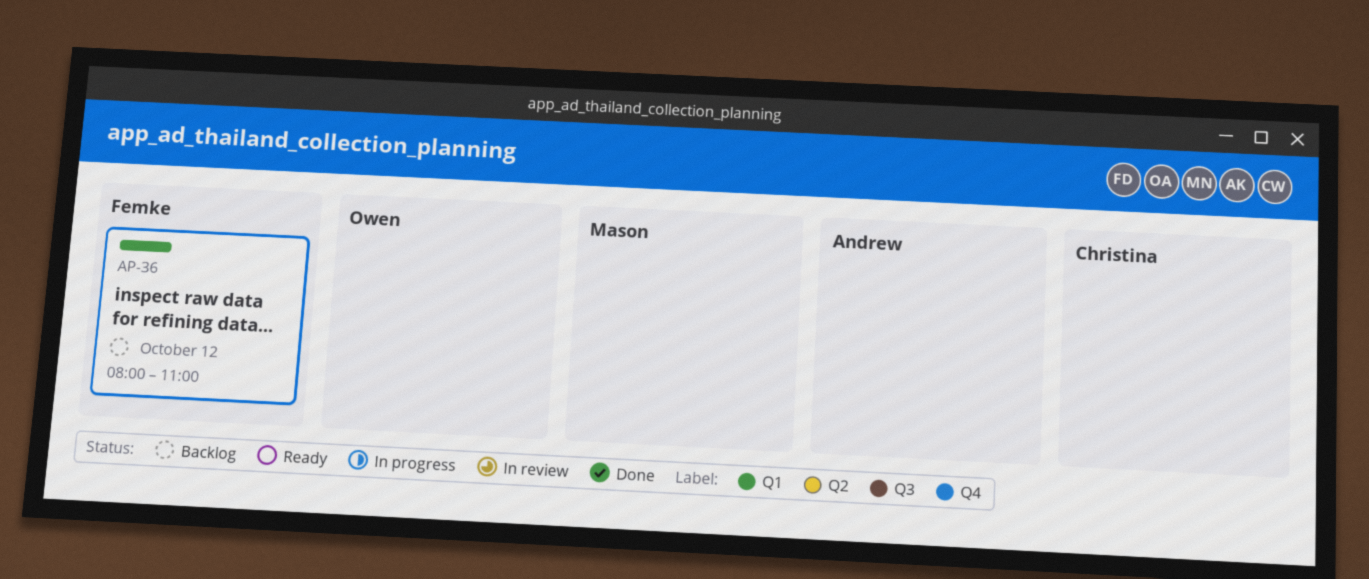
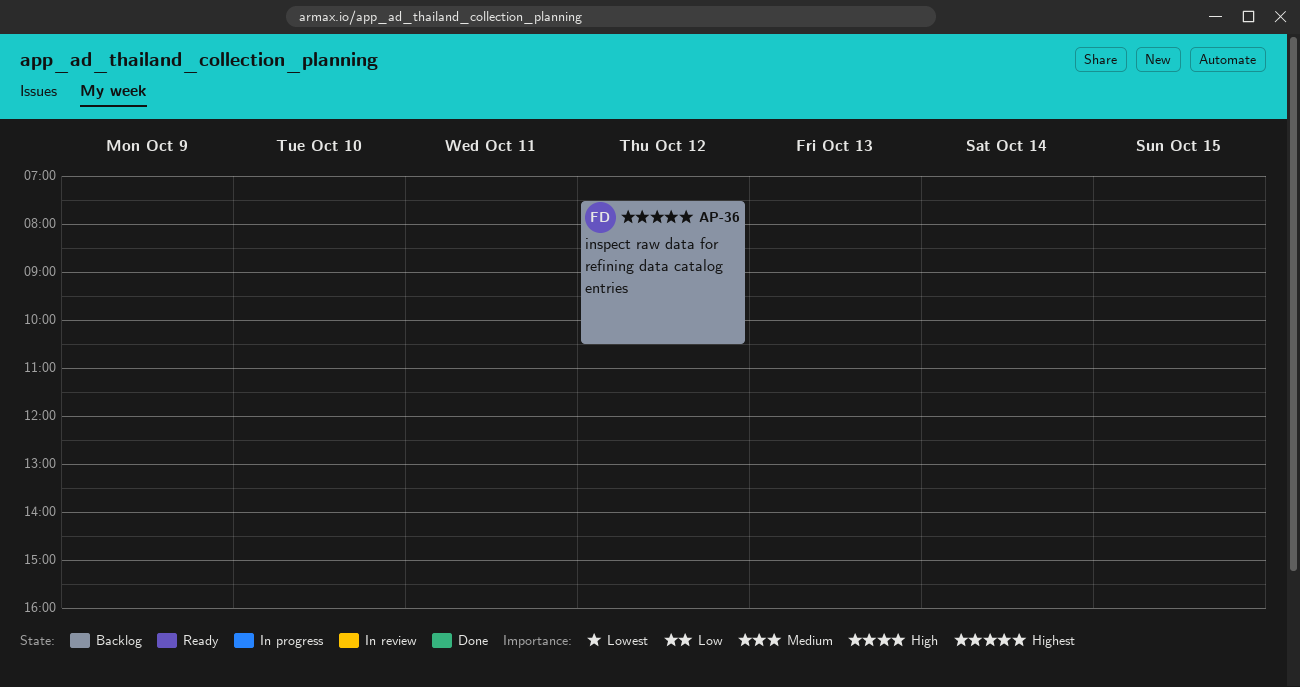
AP-36, begins: 08:00 -> 07:30
AP-36, ends: 11:00 -> 10:30

